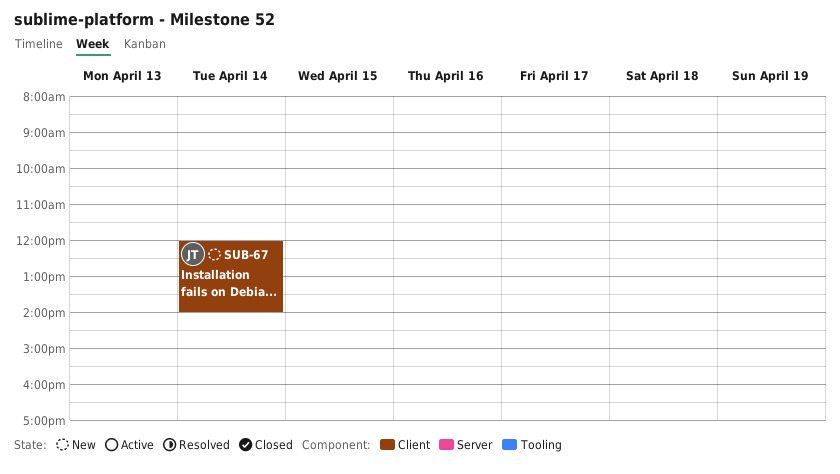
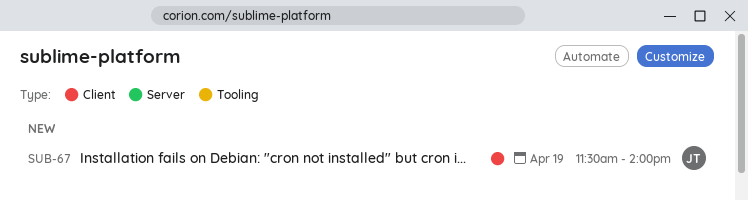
SUB-67, day: Apr 14 -> Apr 19
SUB-67, begins: 12:00 -> 11:30

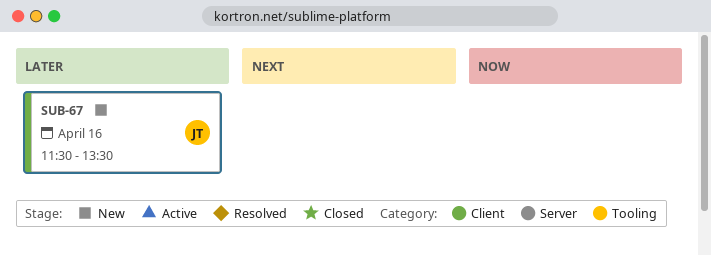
SUB-67, day: Apr 19 -> Apr 16
SUB-67, ends: 14:00 -> 13:30

